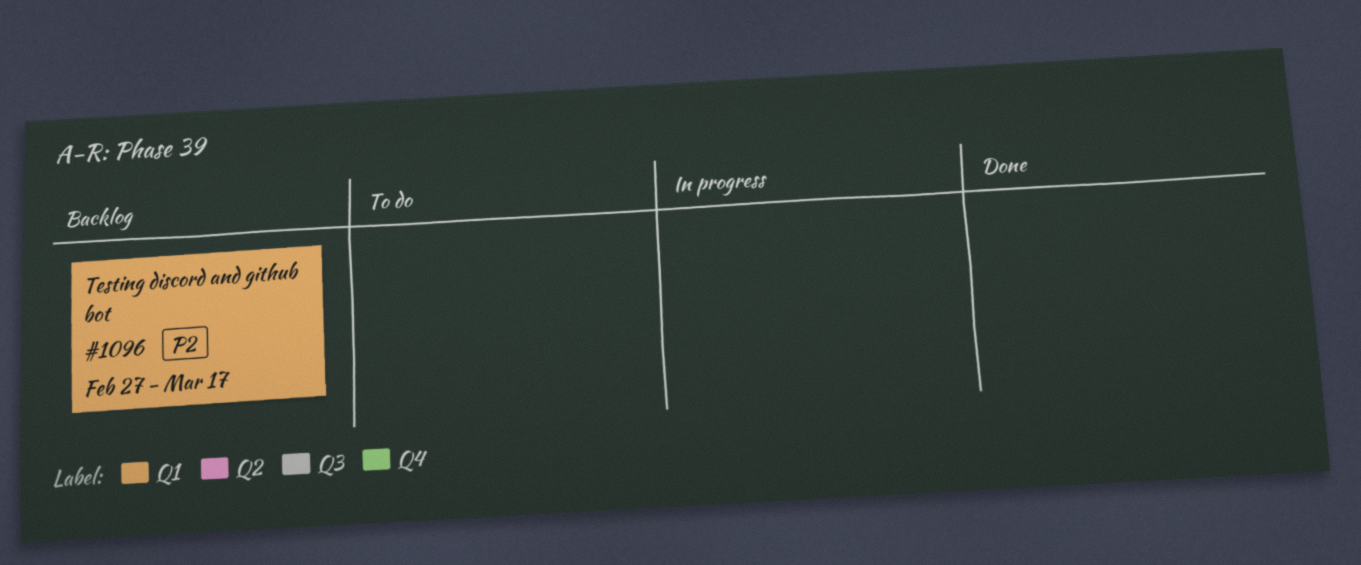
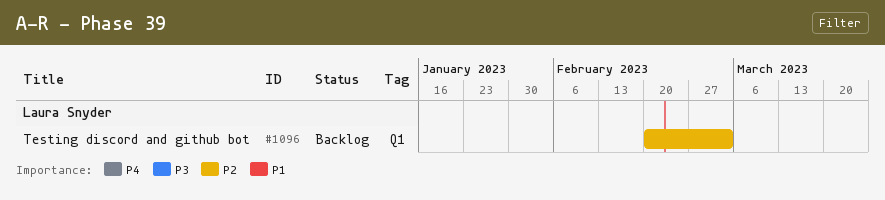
#1096, start: Feb 27 -> Feb 20
#1096, due: Mar 17 -> Mar 3

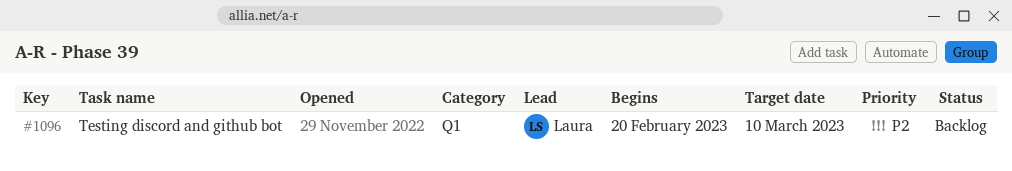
#1096, due: Mar 3 -> Mar 10

